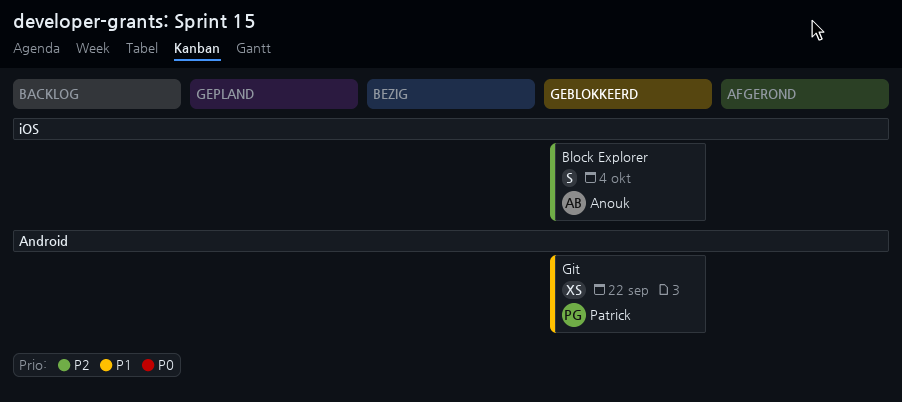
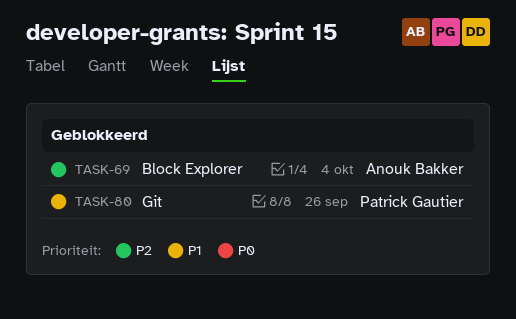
Git, due: Sep 22 -> Sep 26

